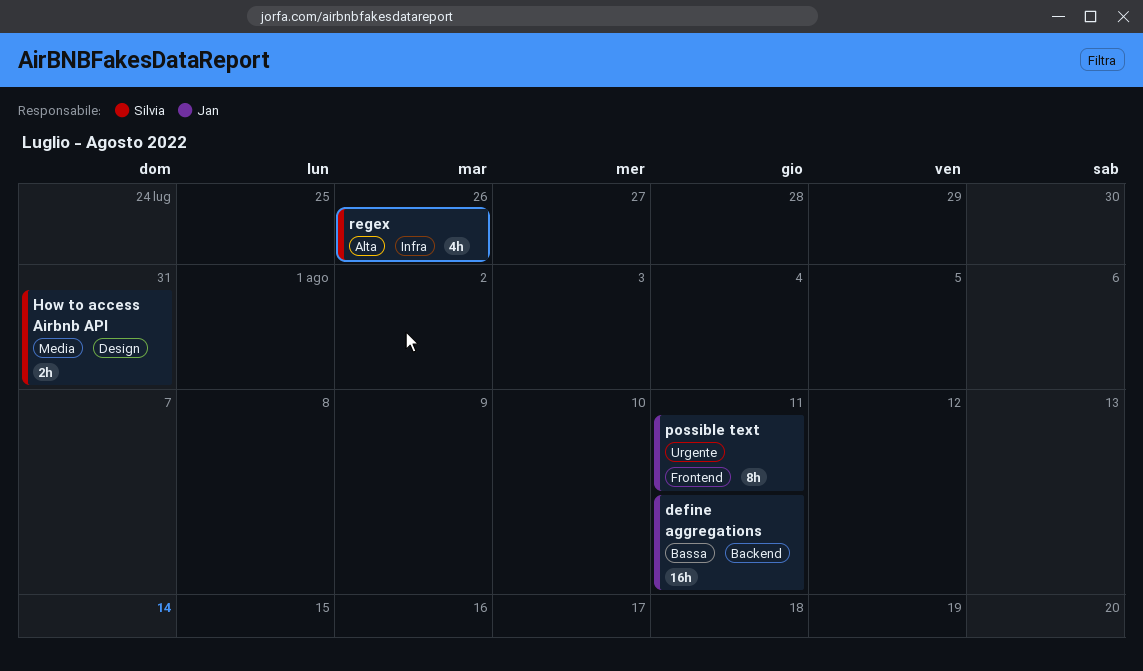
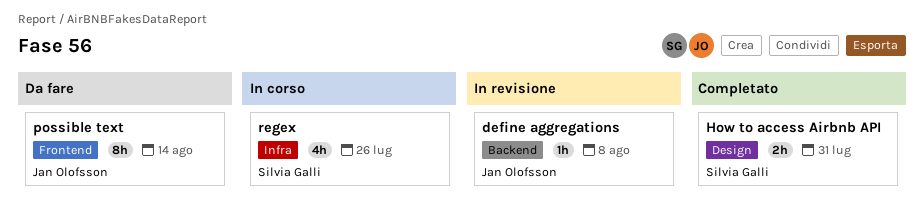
define aggregations, estimate: 16h -> 1h
define aggregations, due: Aug 11 -> Aug 8
possible text, due: Aug 11 -> Aug 14

